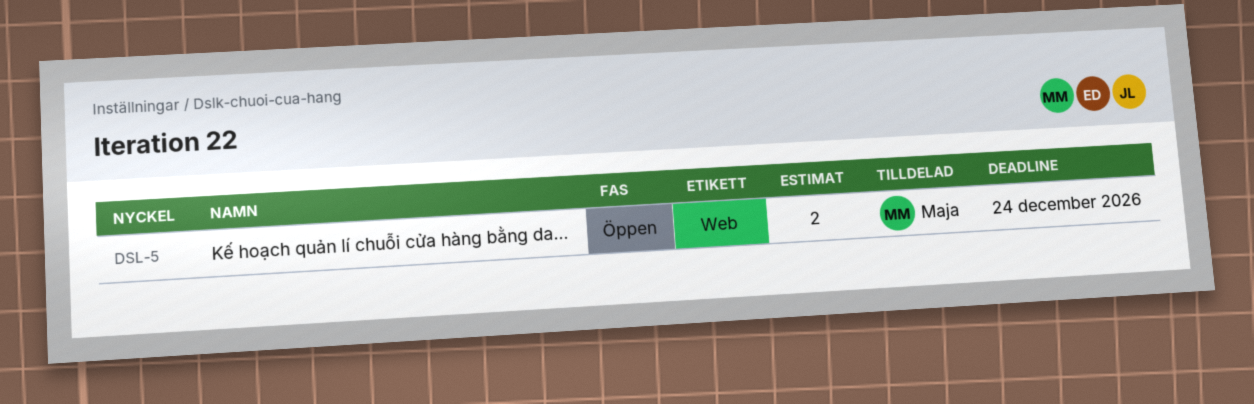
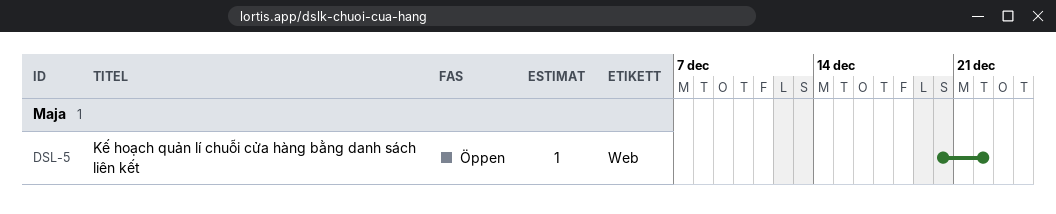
DSL-5, estimate: 2 -> 1
DSL-5, due: Dec 24 -> Dec 22

